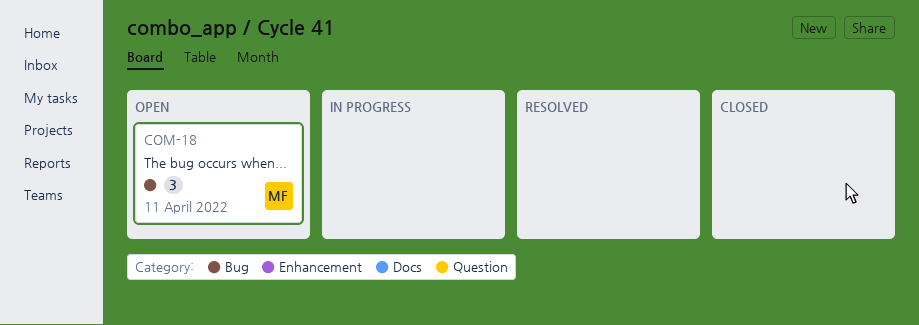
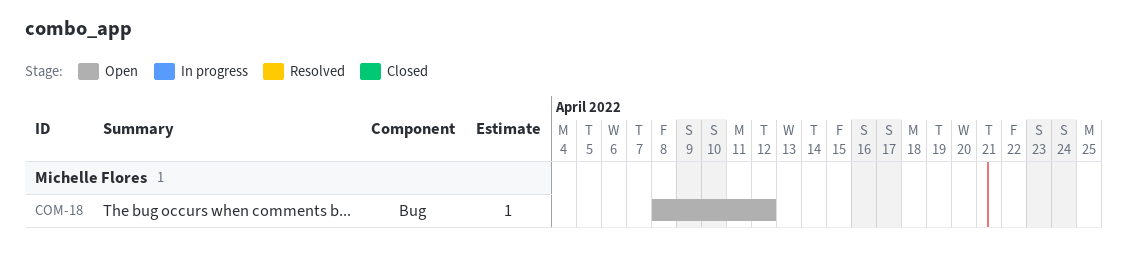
COM-18, estimate: 3 -> 1
COM-18, due: Apr 11 -> Apr 12

